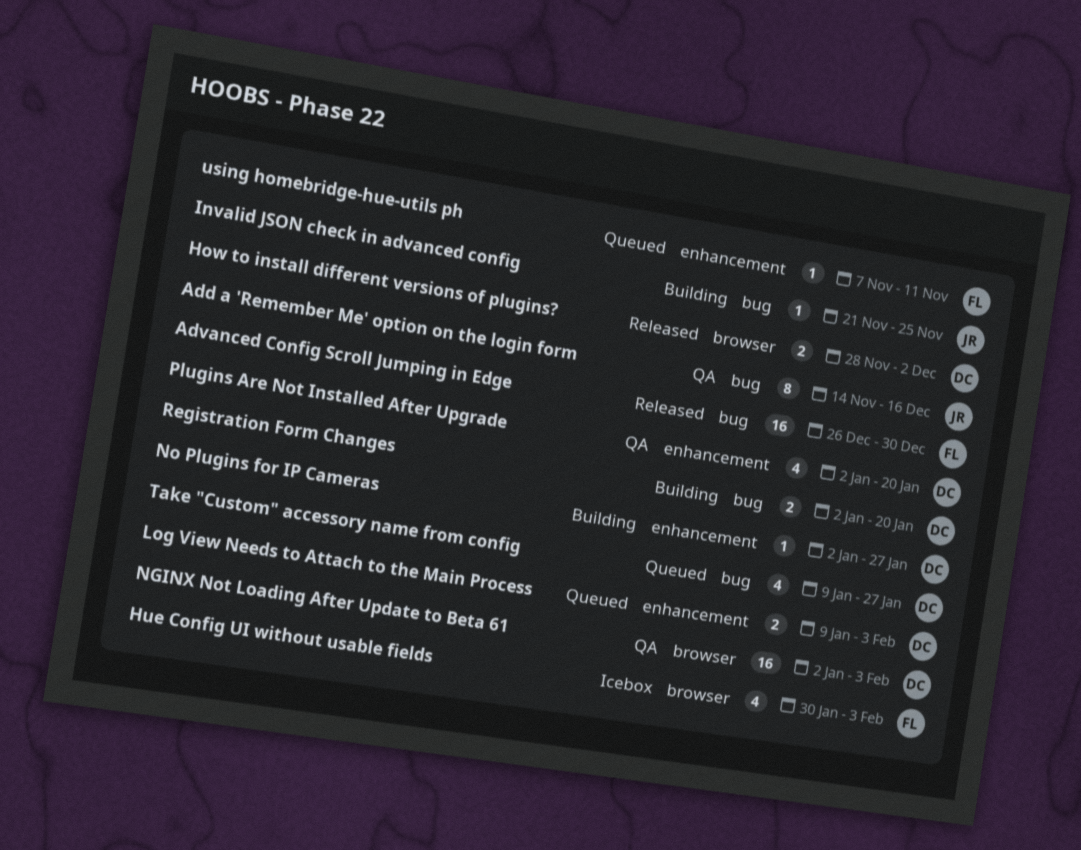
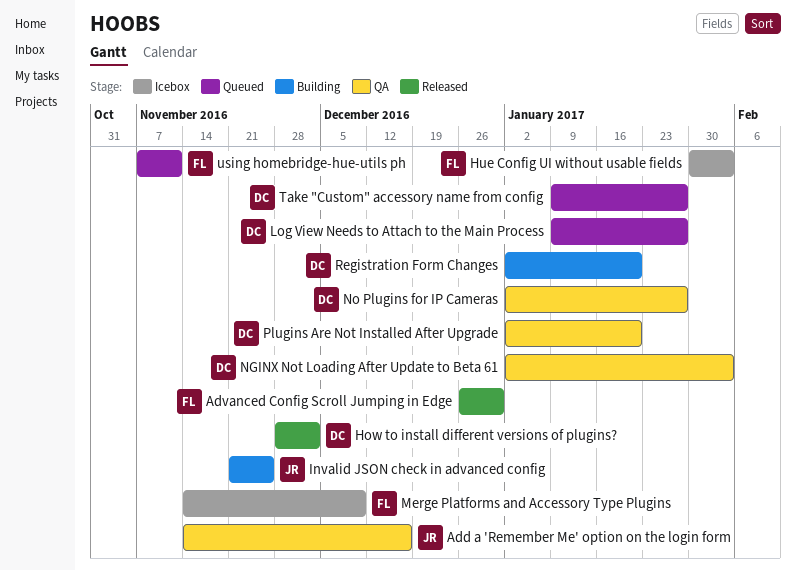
Log View Needs to Attach to the Main Process, due: Feb 3 -> Jan 27
Merge Platforms and Accessory Type Plugins: none -> present
No Plugins for IP Cameras, status: Building -> QA

